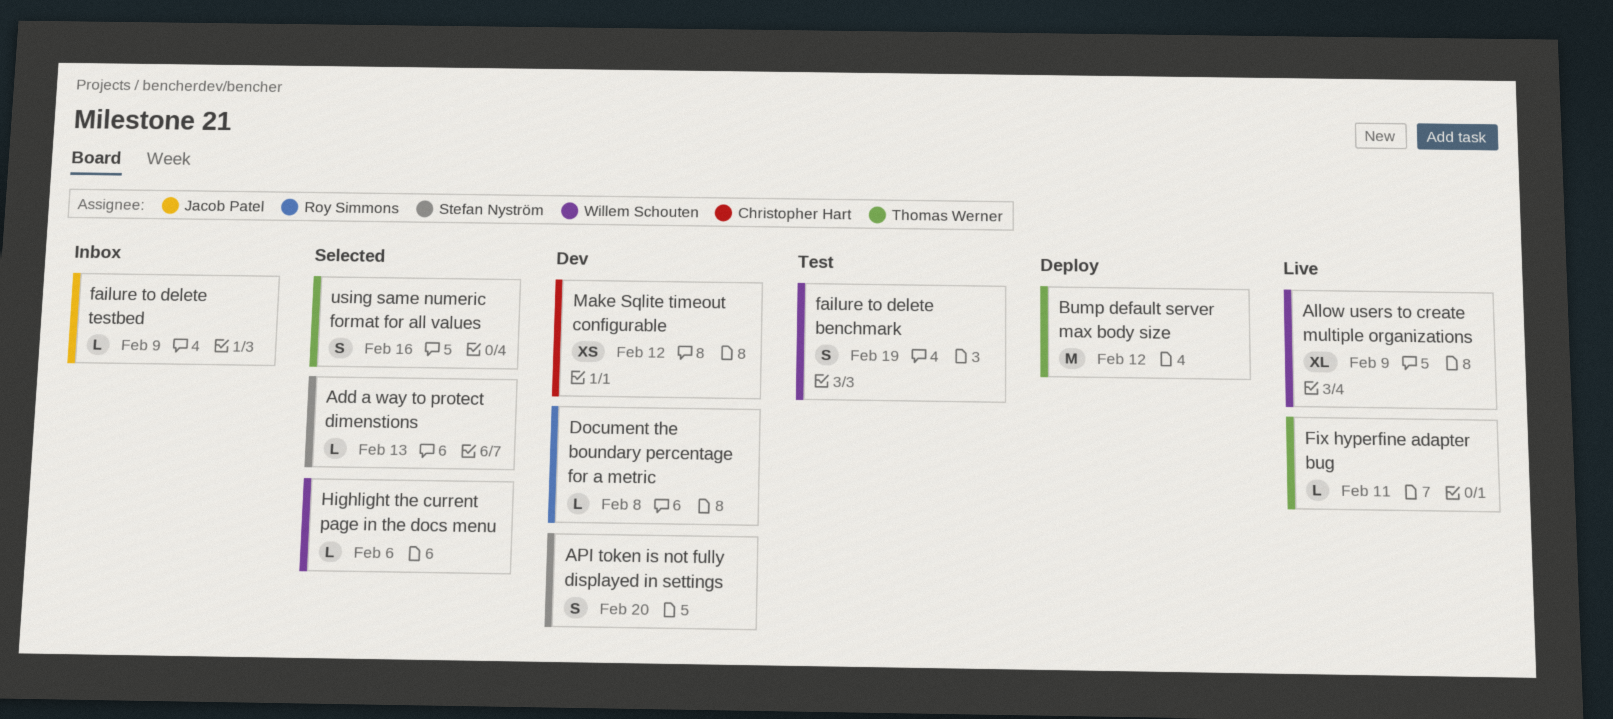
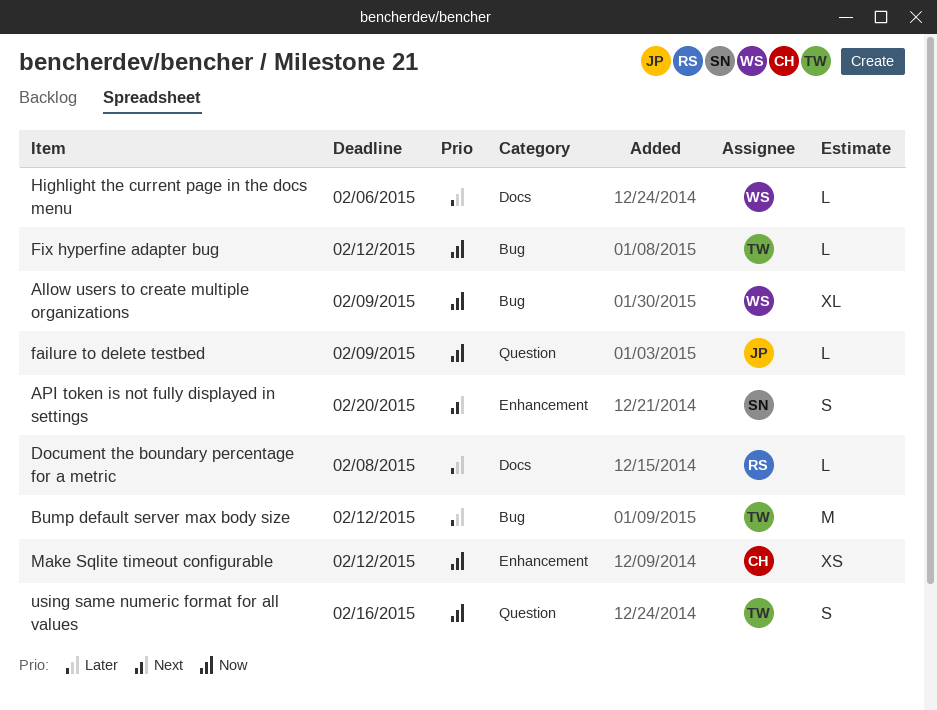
Add a way to protect dimenstions: present -> none
failure to delete benchmark: present -> none
Fix hyperfine adapter bug, due: Feb 11 -> Feb 12

